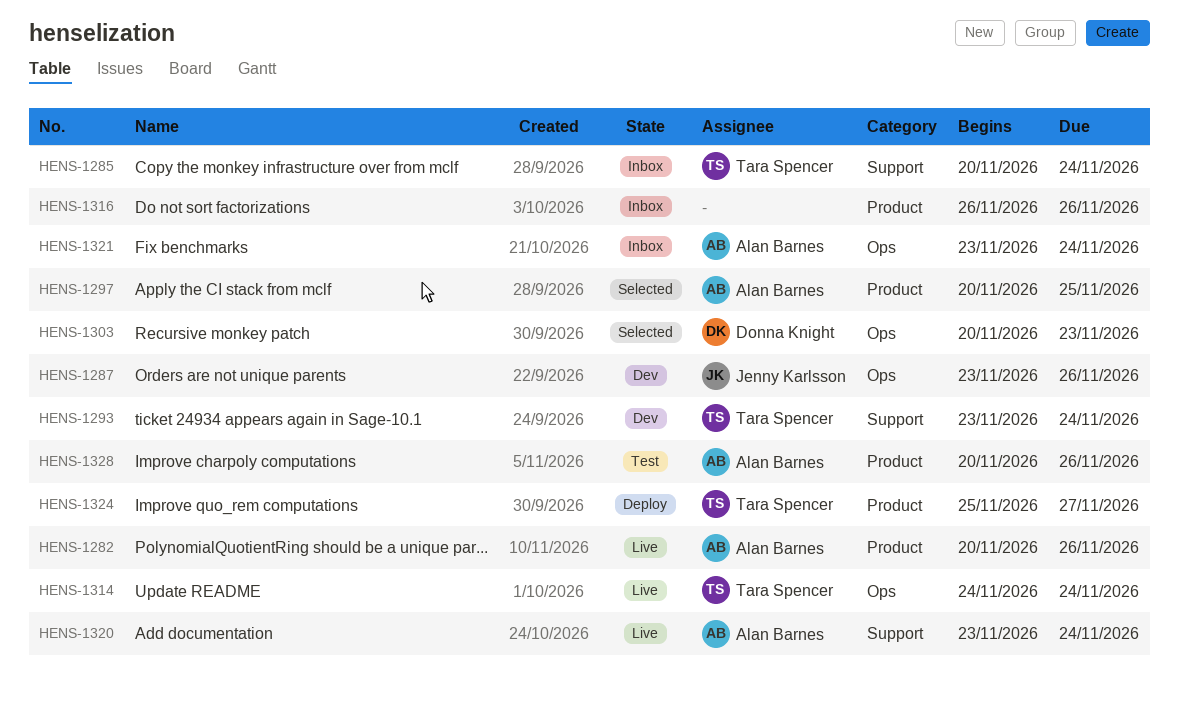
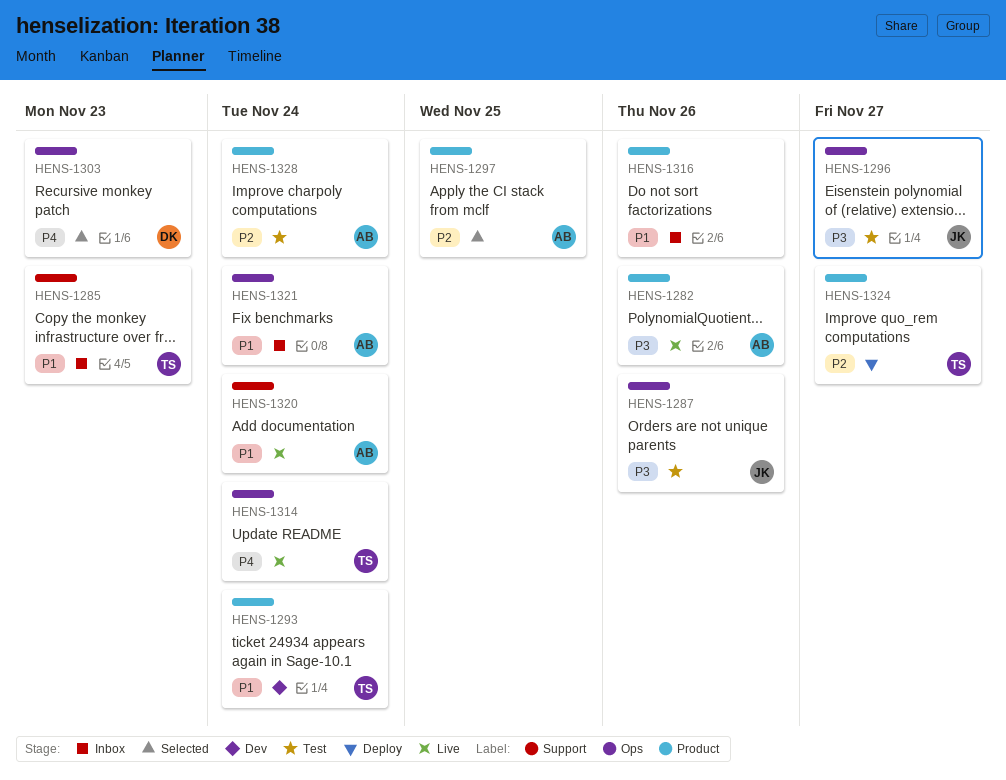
HENS-1285, due: Nov 24 -> Nov 23
HENS-1287, status: Dev -> Test
HENS-1293, label: Support -> Product
HENS-1296: none -> present
HENS-1328, due: Nov 26 -> Nov 24

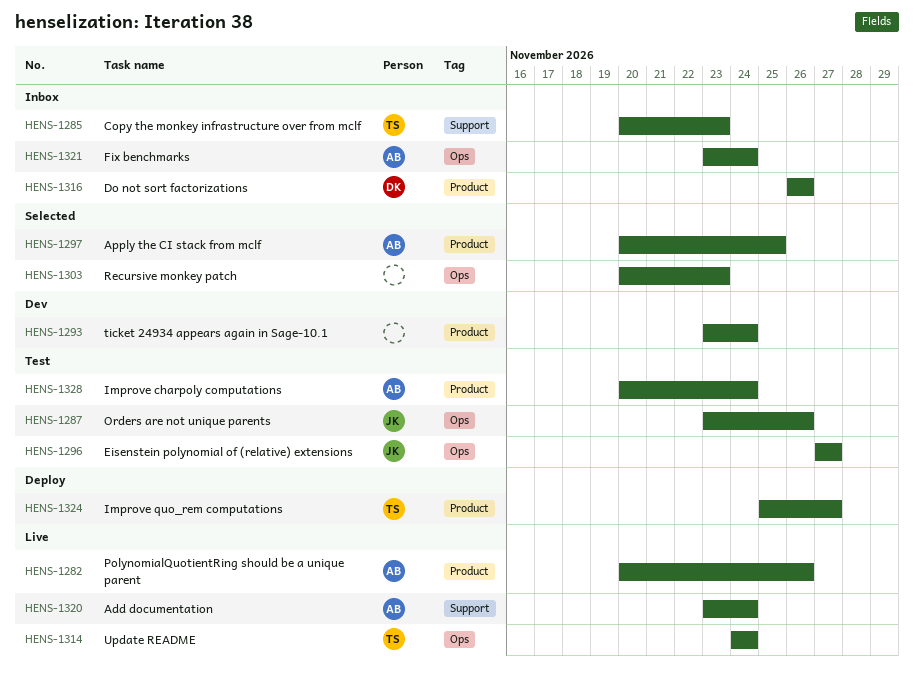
HENS-1293, owner: TS -> none
HENS-1303, owner: DK -> none
HENS-1316, owner: none -> DK

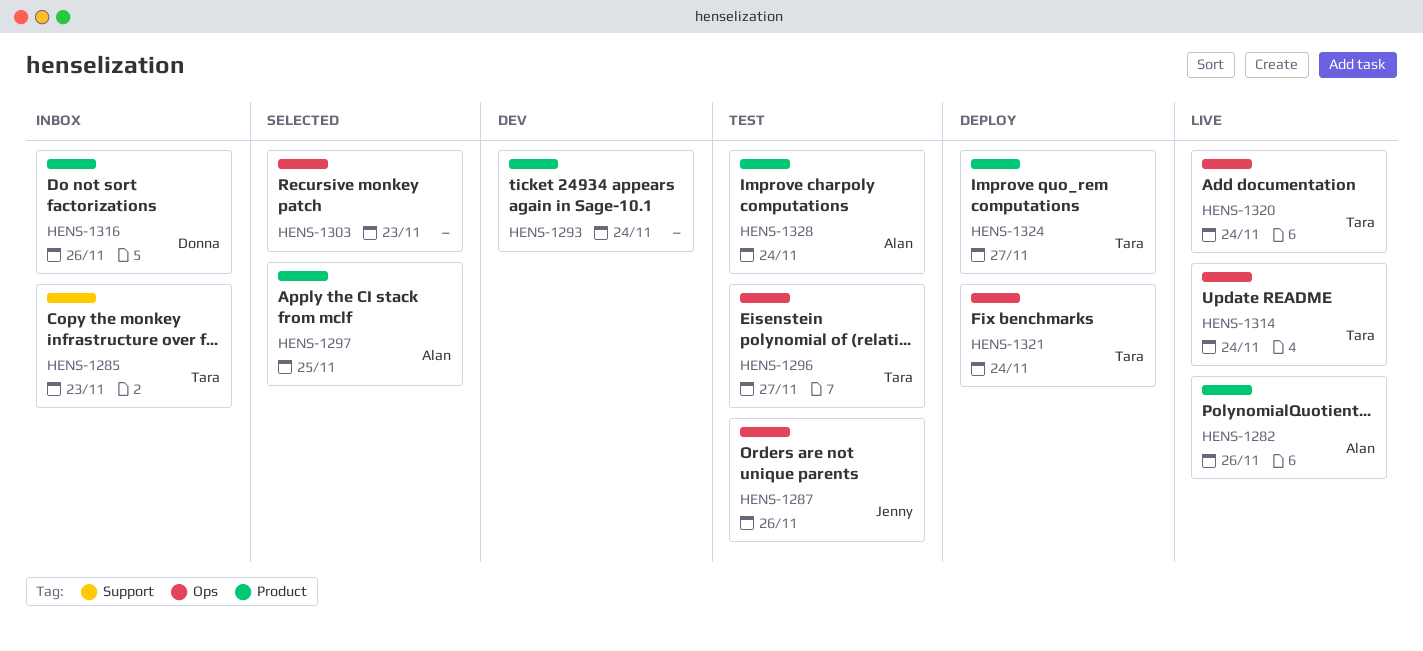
HENS-1296, owner: Jenny -> Tara
HENS-1320, owner: Alan -> Tara
HENS-1320, label: Support -> Ops
HENS-1321, status: Inbox -> Deploy
HENS-1321, owner: Alan -> Tara

